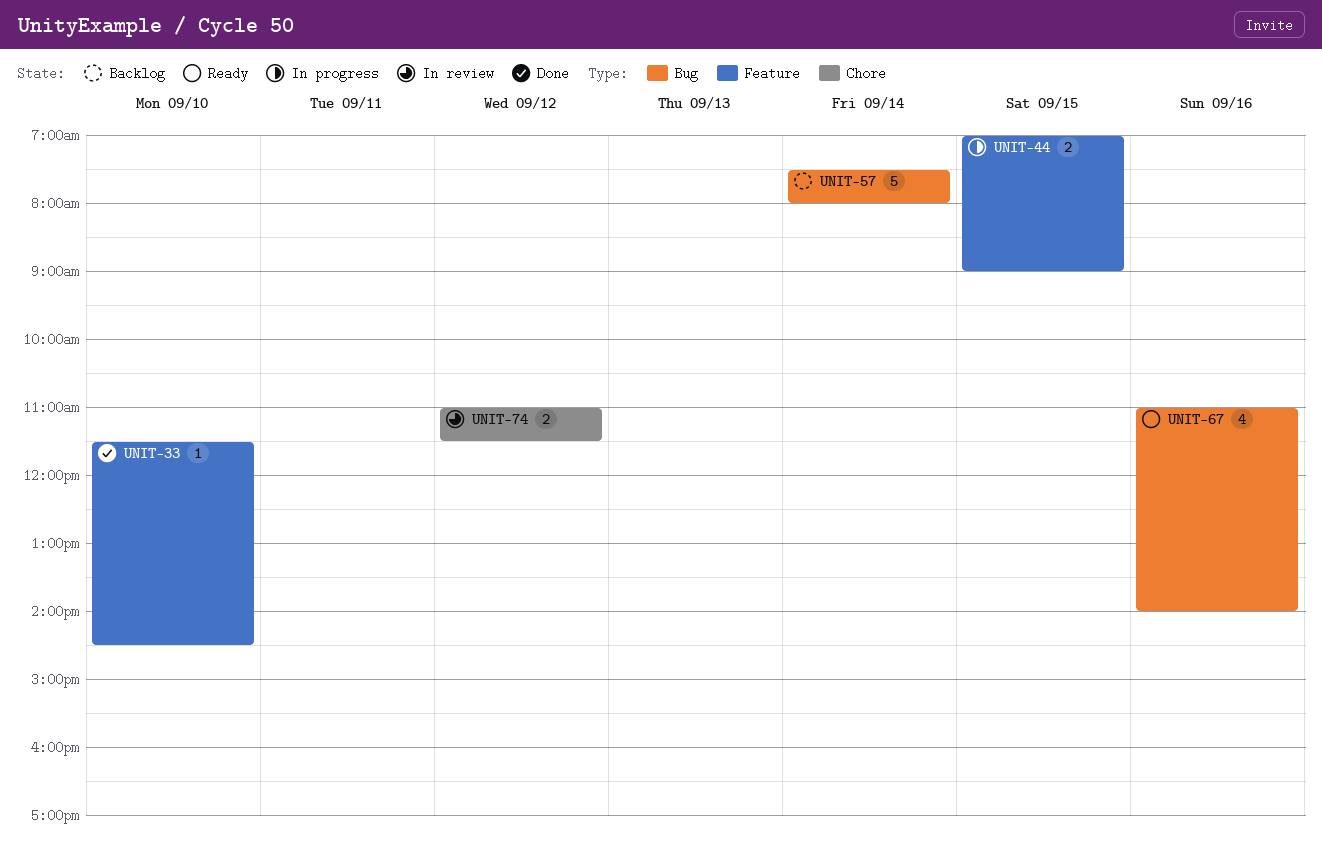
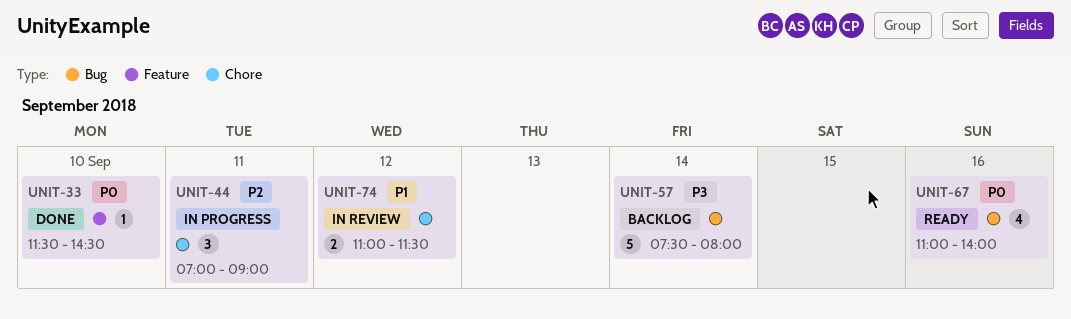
UNIT-44, label: Feature -> Chore
UNIT-44, estimate: 2 -> 3
UNIT-44, day: Sep 15 -> Sep 11

